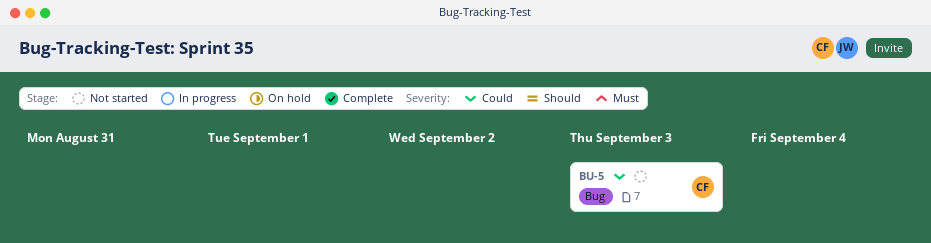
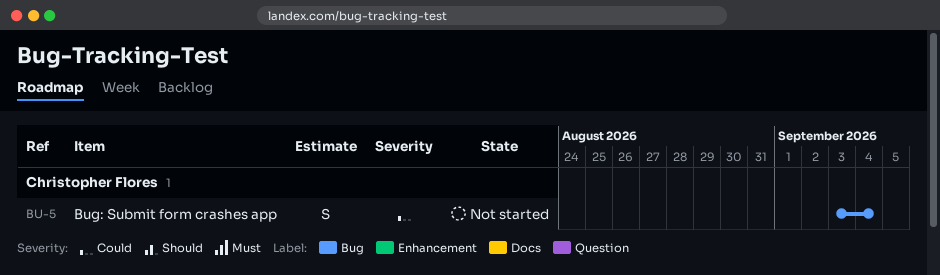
BU-5, due: Sep 3 -> Sep 4

